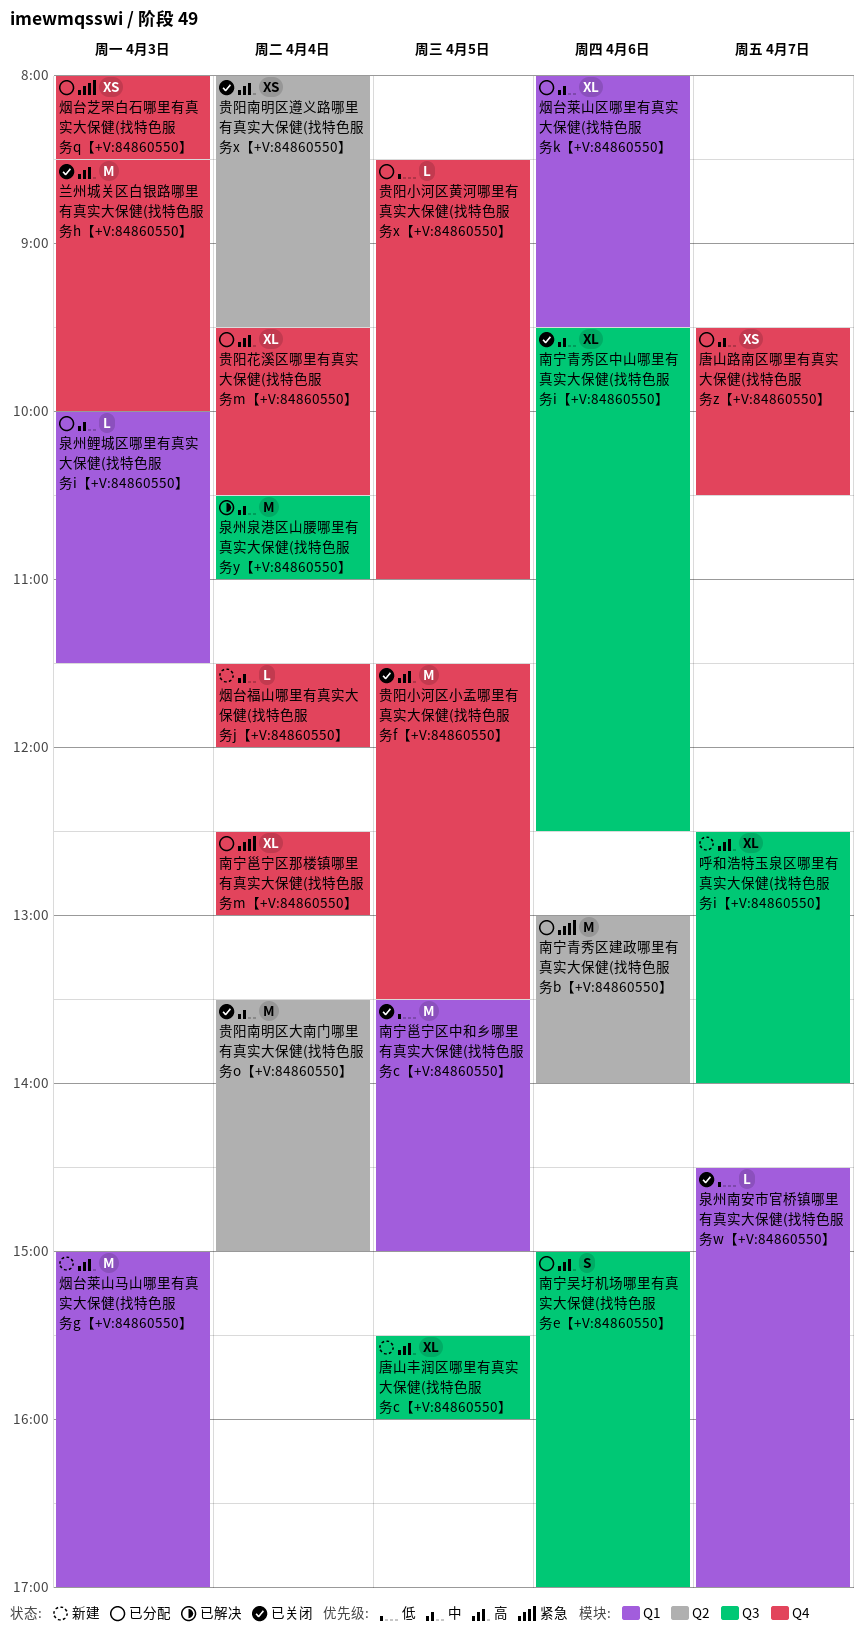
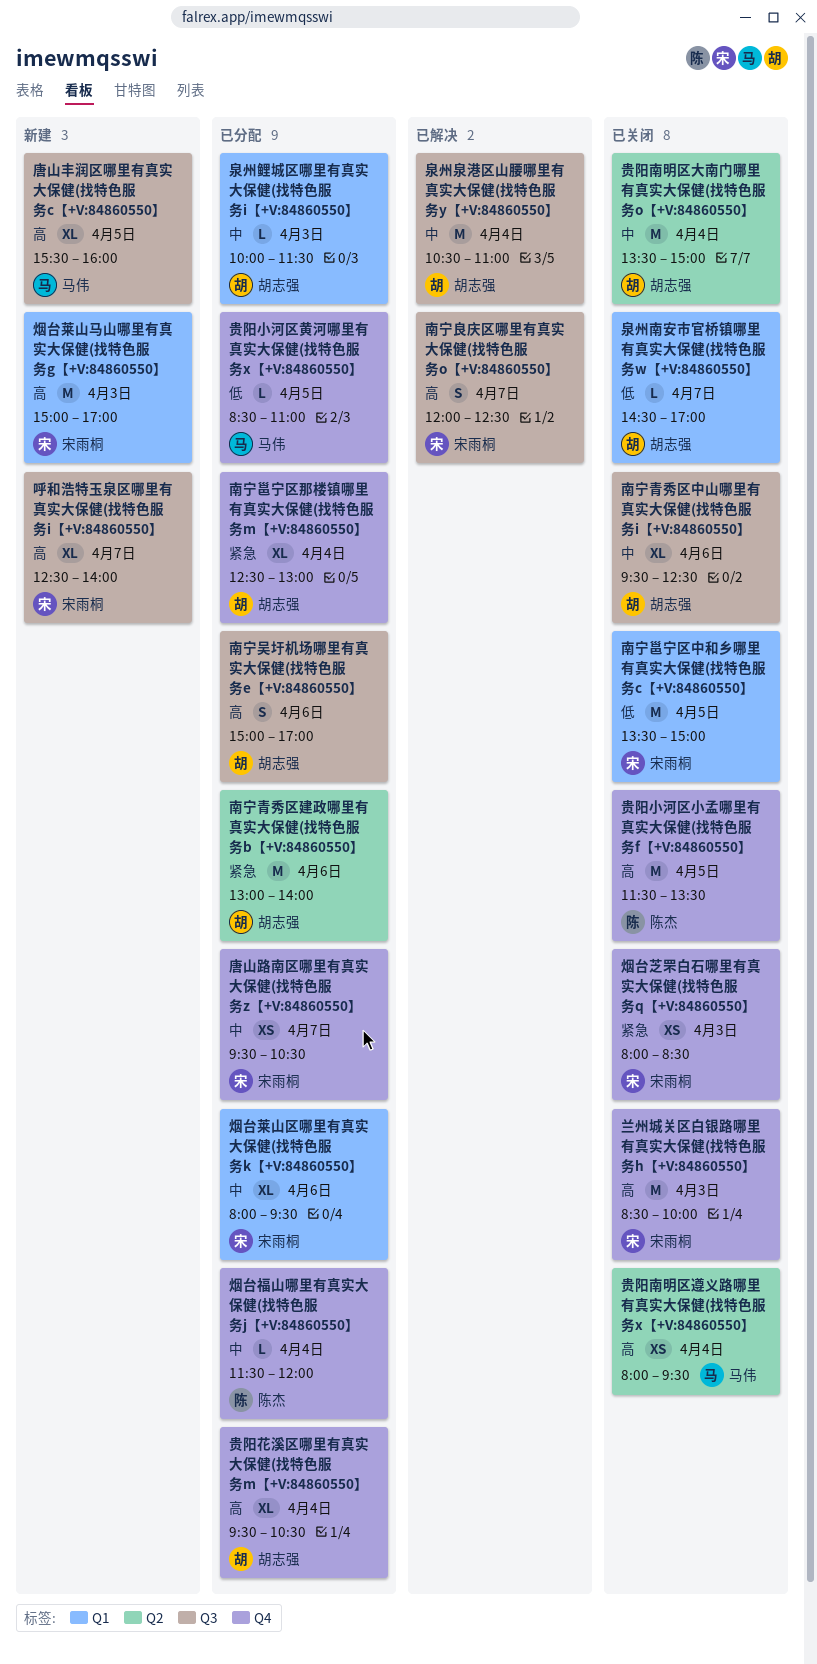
南宁良庆区哪里有真实大保健(找特色服务o【+V:84860550】: none -> present
烟台福山哪里有真实大保健(找特色服务j【+V:84860550】, status: 新建 -> 已分配
烟台芝罘白石哪里有真实大保健(找特色服务q【+V:84860550】, status: 已分配 -> 已关闭

